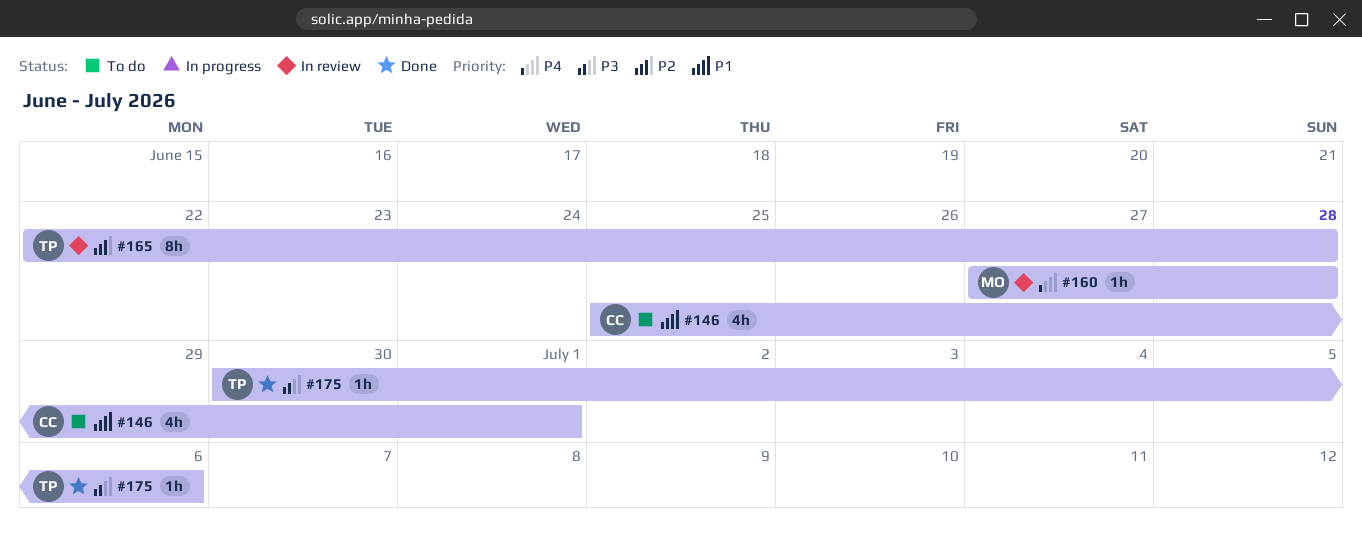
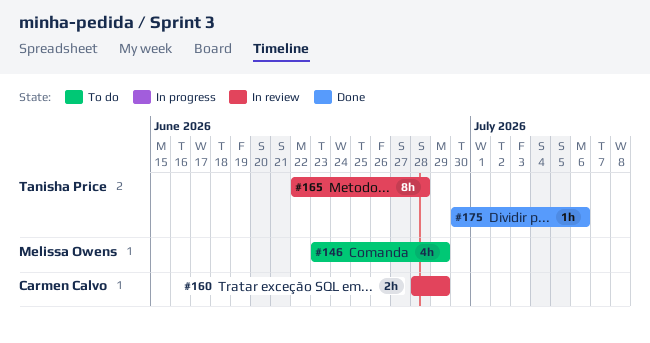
#146, owner: Carmen Calvo -> Melissa Owens
#146, start: Jun 25 -> Jun 23
#146, due: Jul 1 -> Jun 29
#160, owner: Melissa Owens -> Carmen Calvo
#160, estimate: 1h -> 2h
#160, start: Jun 27 -> Jun 28
#160, due: Jun 28 -> Jun 29

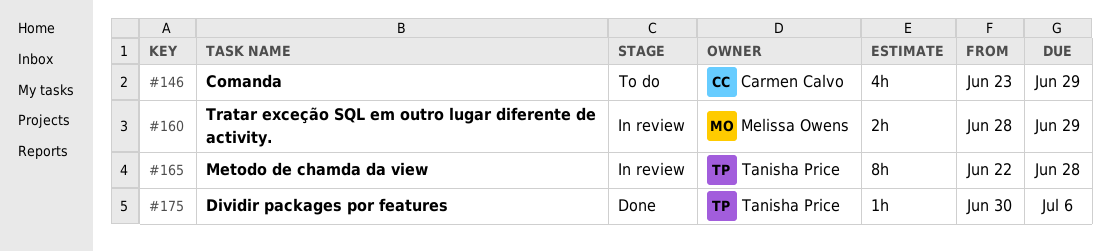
#146, owner: Melissa Owens -> Carmen Calvo
#160, owner: Carmen Calvo -> Melissa Owens

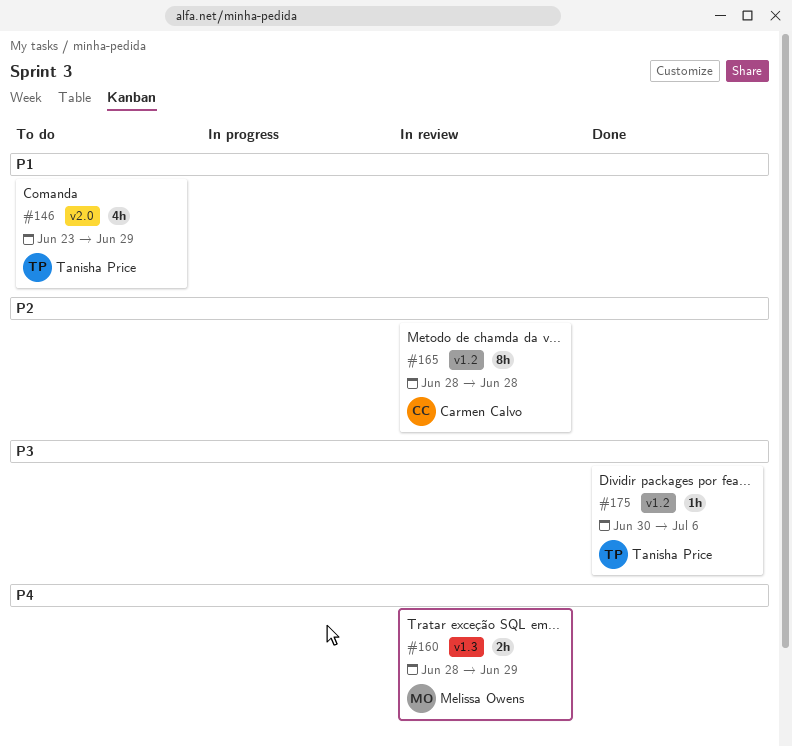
#146, owner: Carmen Calvo -> Tanisha Price
#165, owner: Tanisha Price -> Carmen Calvo
#165, start: Jun 22 -> Jun 28

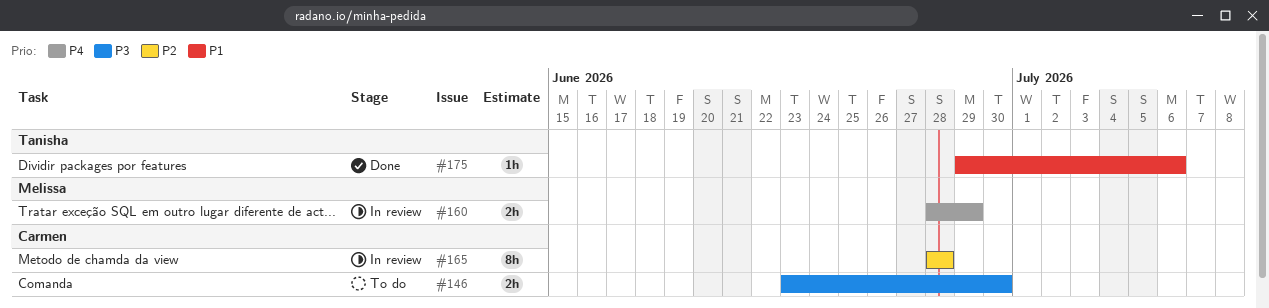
#146, owner: Tanisha Price -> Carmen Calvo
#146, priority: P1 -> P3
#146, estimate: 4h -> 2h
#146, due: Jun 29 -> Jun 30
#175, priority: P3 -> P1
#175, start: Jun 30 -> Jun 29

